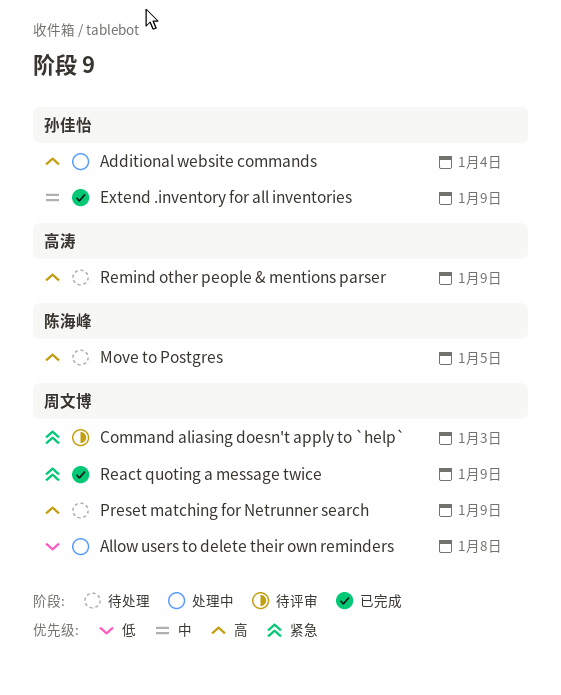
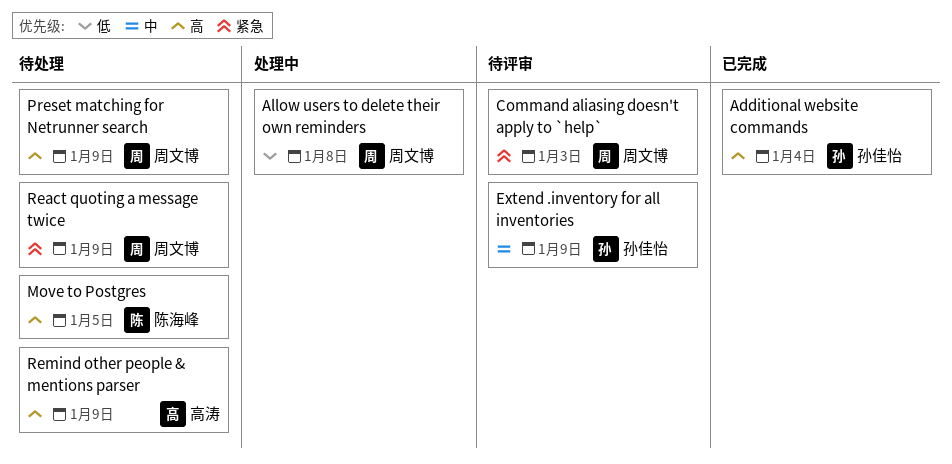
Additional website commands, status: 处理中 -> 已完成
Extend .inventory for all inventories, status: 已完成 -> 待评审
React quoting a message twice, status: 已完成 -> 待处理

